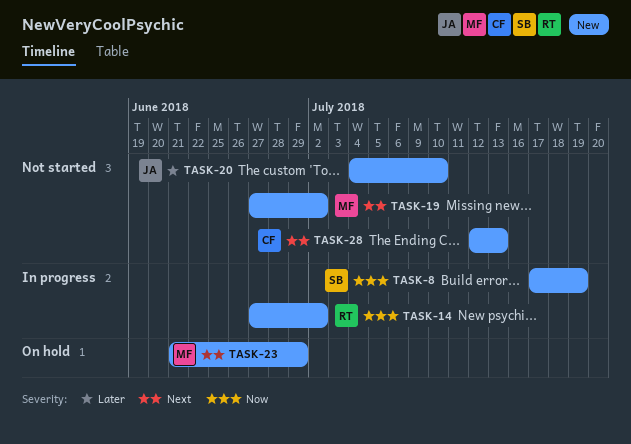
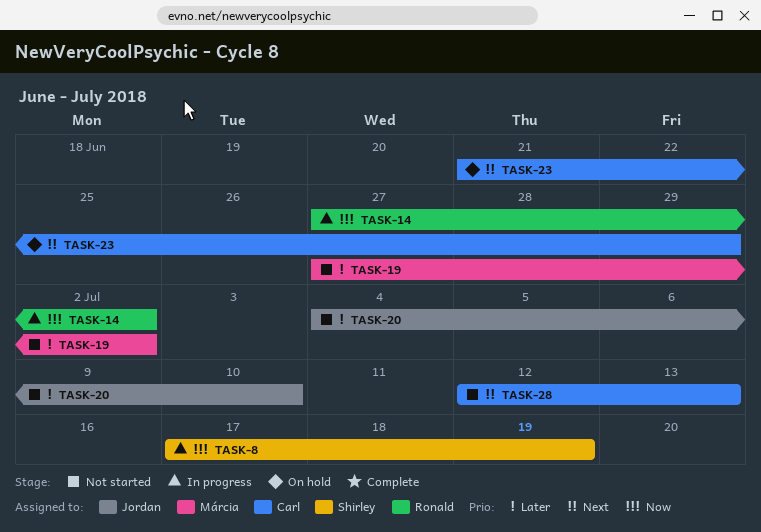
TASK-19, priority: Next -> Later
TASK-23, owner: Márcia -> Carl

